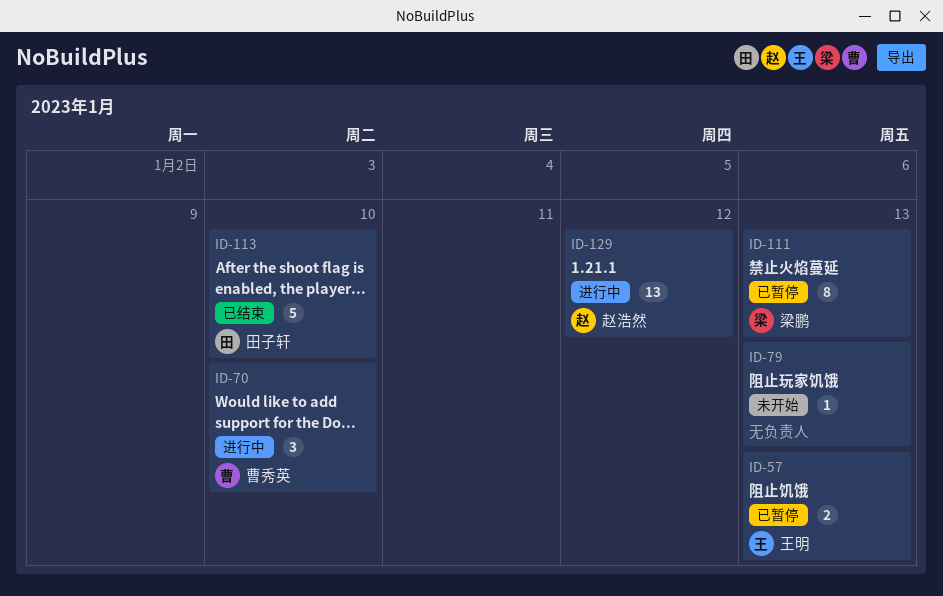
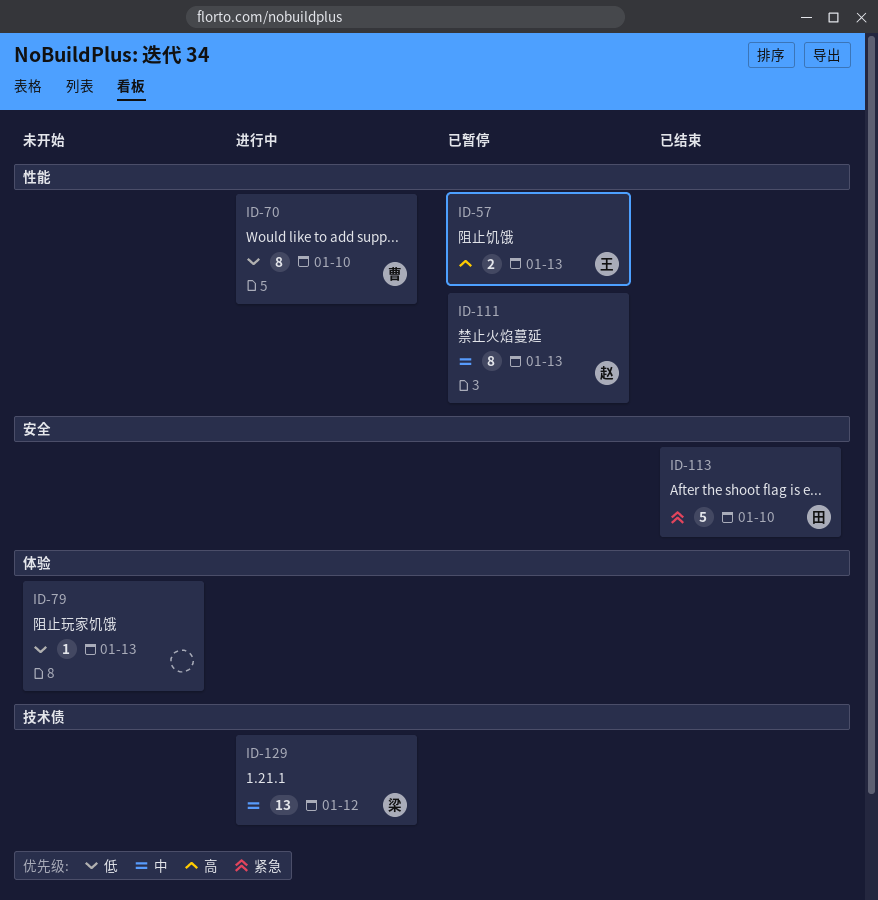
ID-70, estimate: 3 -> 8
ID-111, owner: 梁鹏 -> 赵浩然
ID-129, owner: 赵浩然 -> 梁鹏

